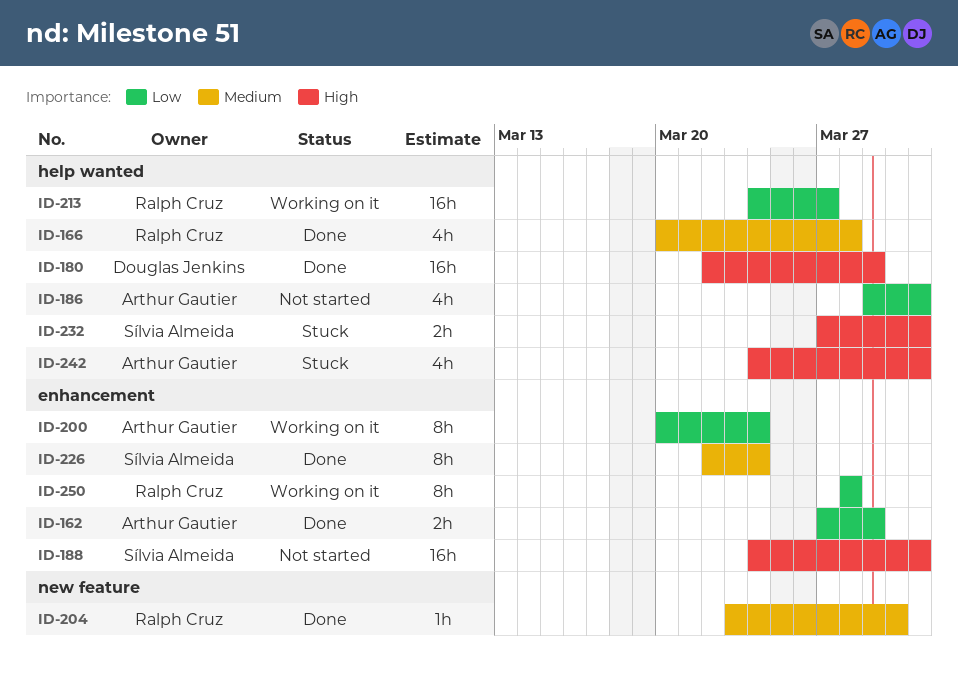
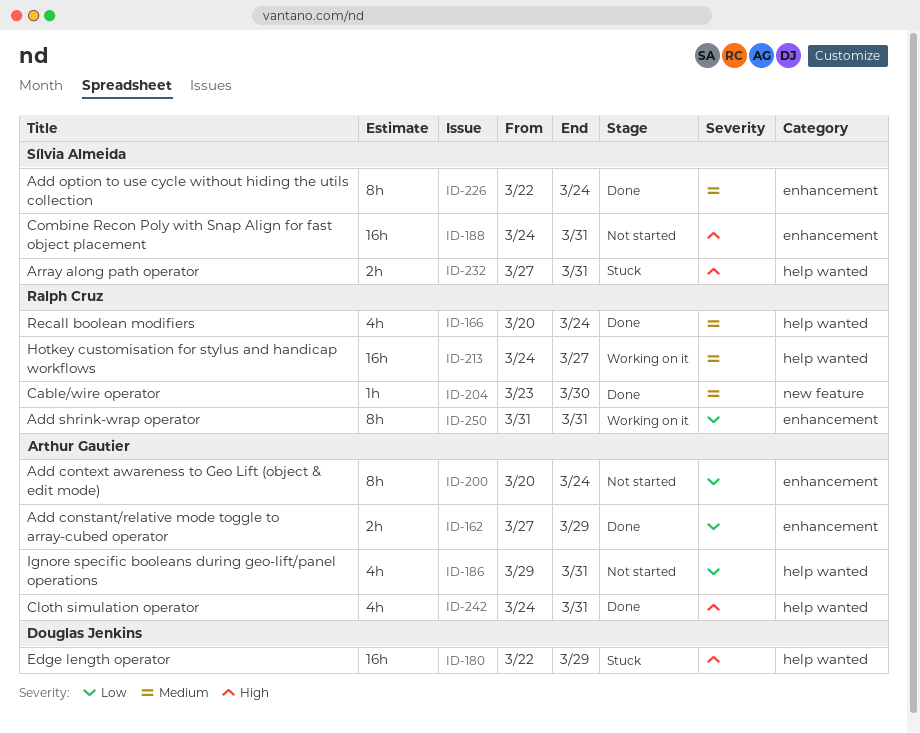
ID-166, due: Mar 28 -> Mar 24
ID-180, status: Done -> Stuck
ID-200, status: Working on it -> Not started
ID-213, priority: Low -> Medium
ID-242, status: Stuck -> Done
ID-250, start: Mar 28 -> Mar 31
ID-250, due: Mar 28 -> Mar 31

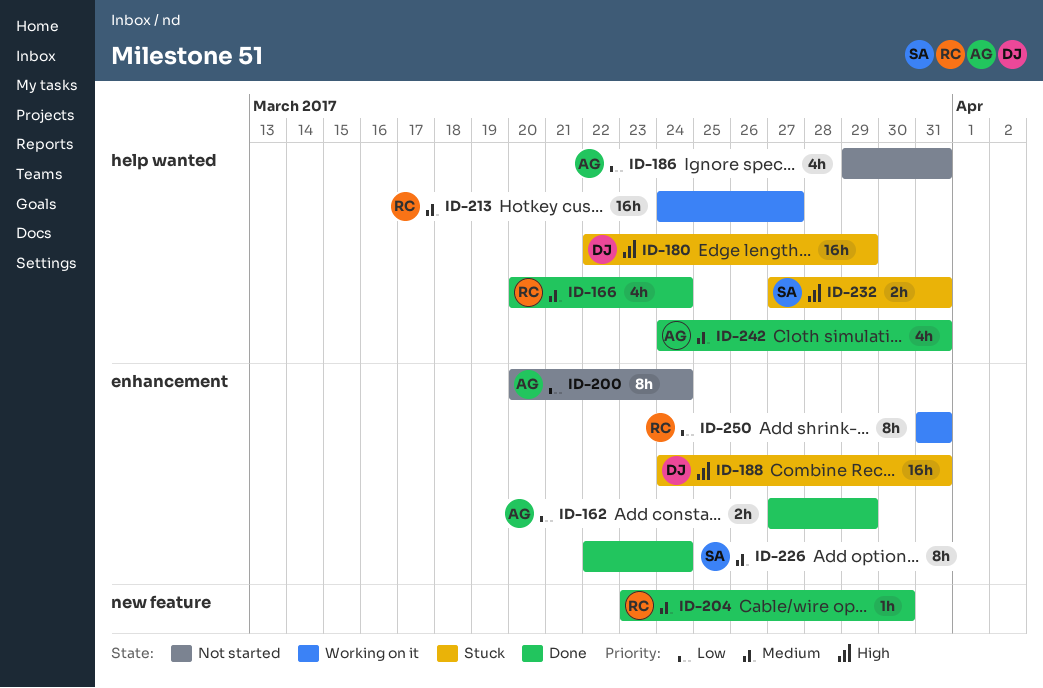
ID-188, status: Not started -> Stuck
ID-188, owner: Sílvia Almeida -> Douglas Jenkins
ID-242, priority: High -> Medium

